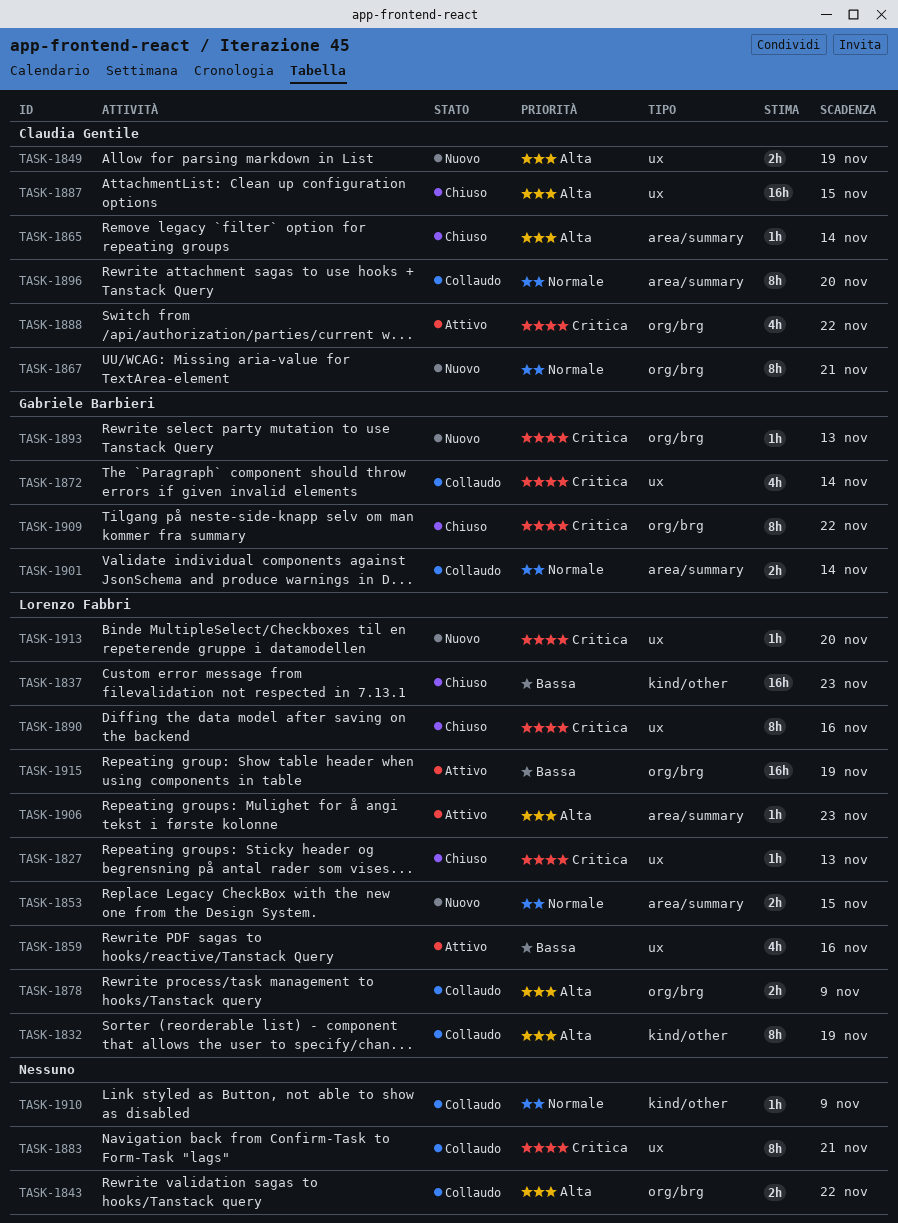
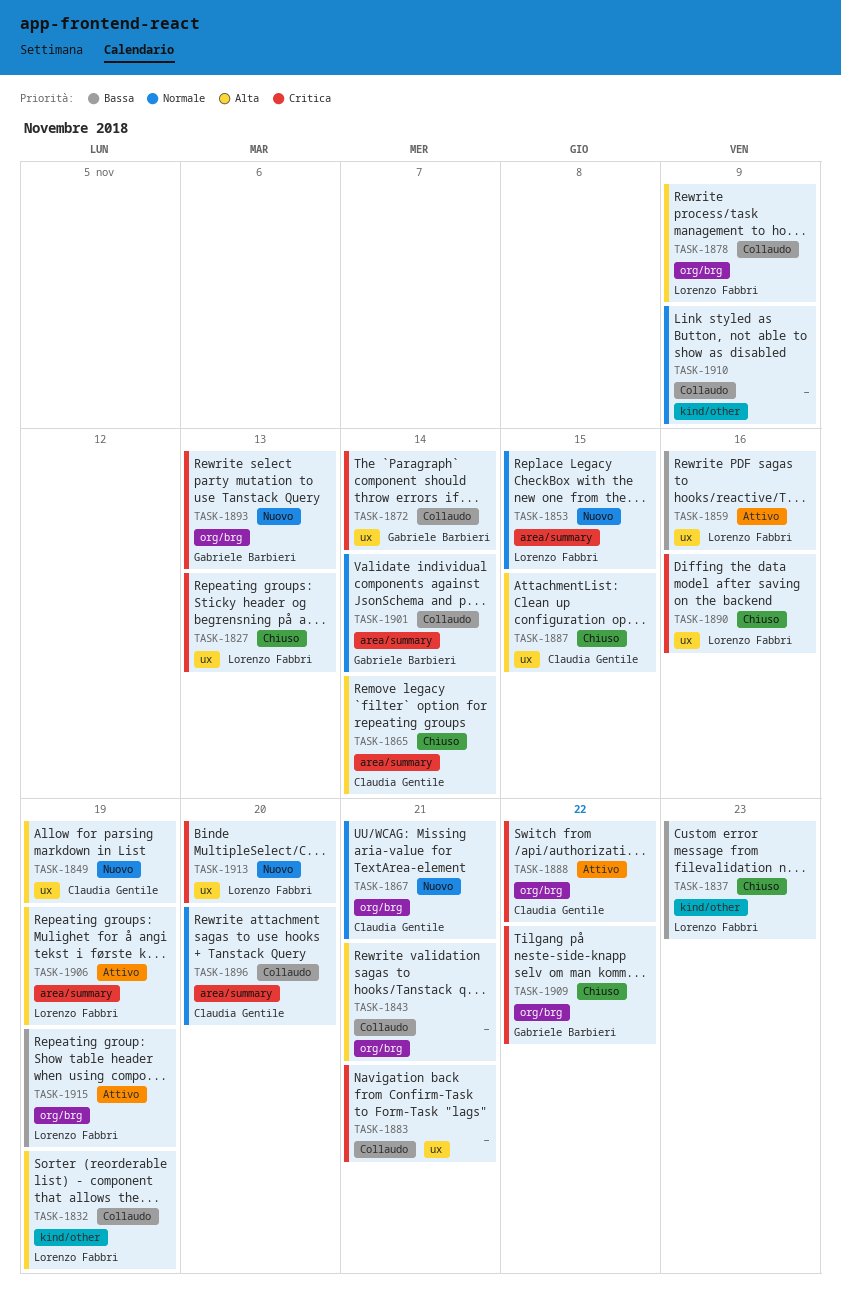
TASK-1843, due: Nov 22 -> Nov 21
TASK-1906, due: Nov 23 -> Nov 19

